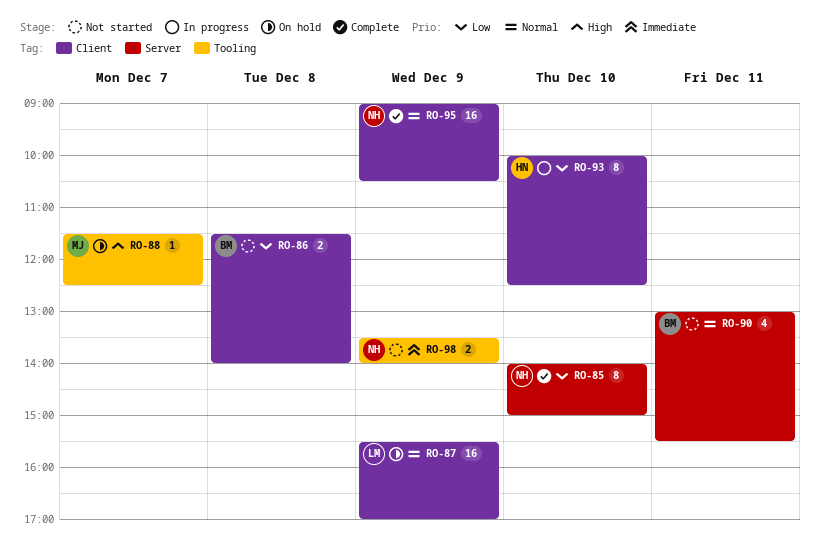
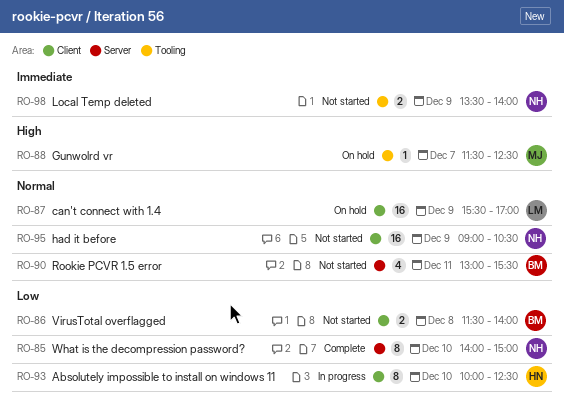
RO-95, status: Complete -> Not started

